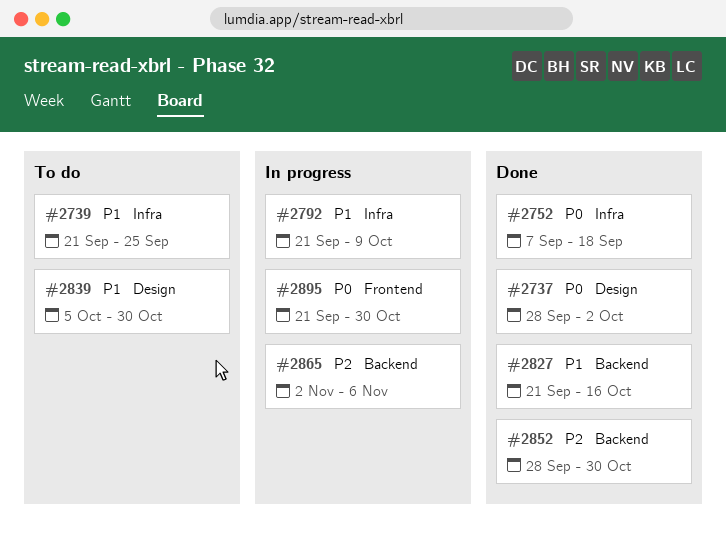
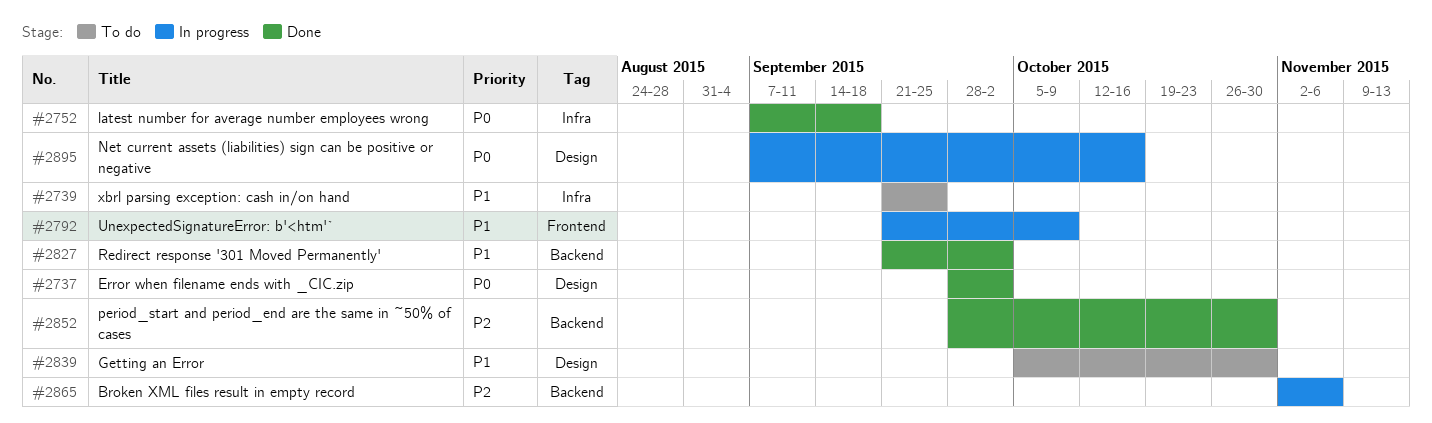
#2792, label: Infra -> Frontend
#2827, due: Oct 16 -> Oct 2
#2895, label: Frontend -> Design
#2895, start: Sep 21 -> Sep 7
#2895, due: Oct 30 -> Oct 16

